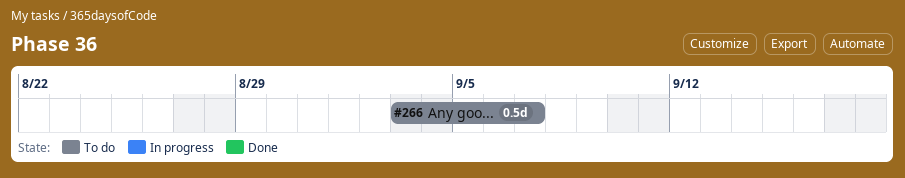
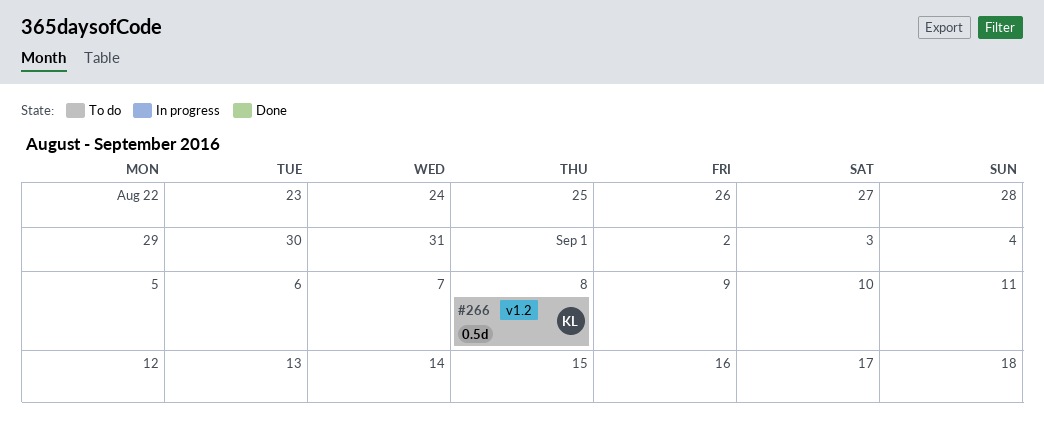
#266, due: Sep 7 -> Sep 8

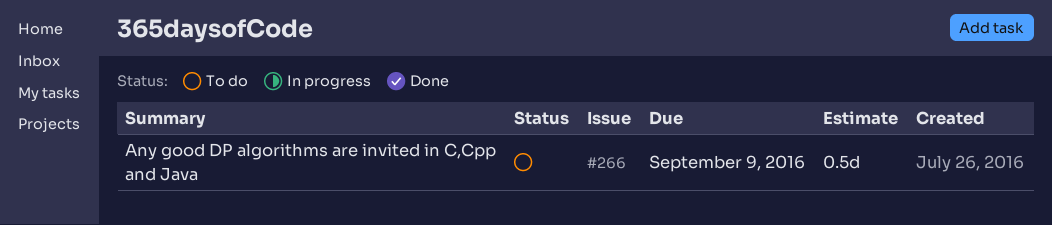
#266, due: Sep 8 -> Sep 9

